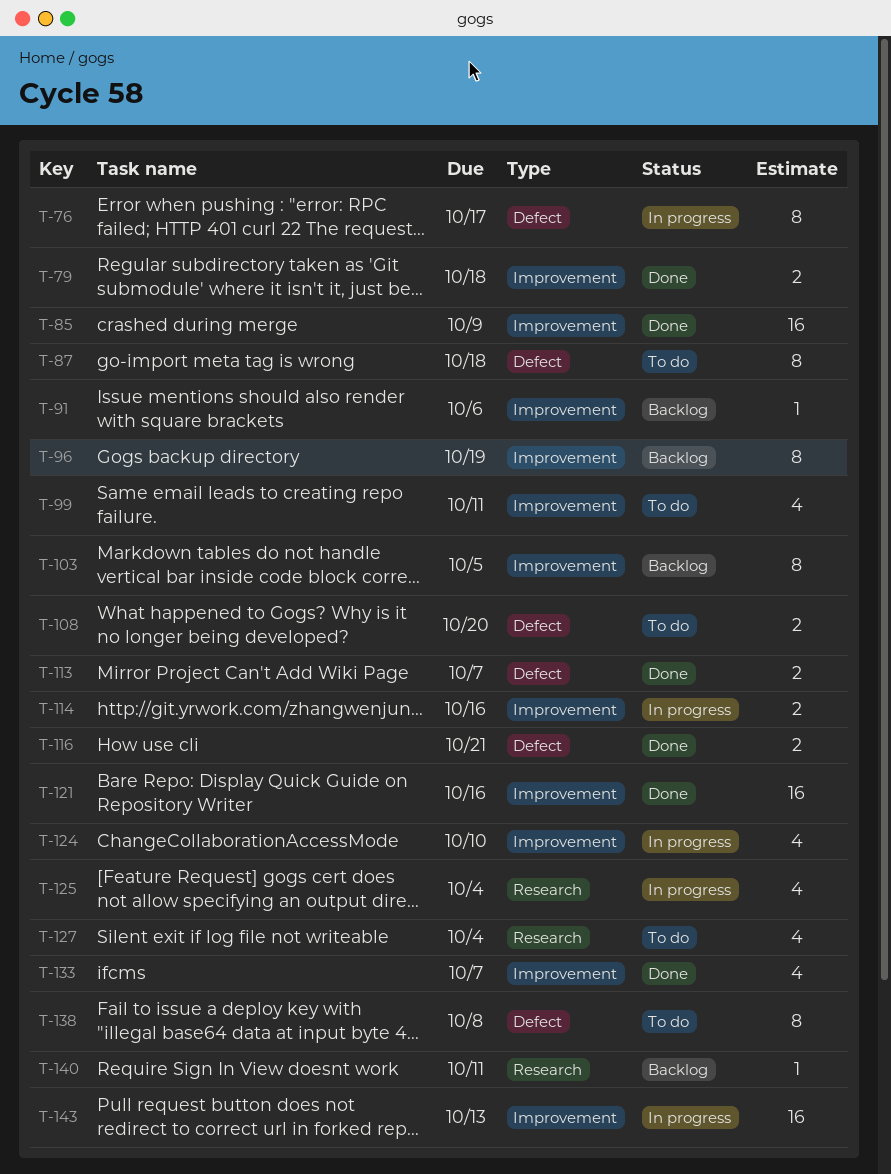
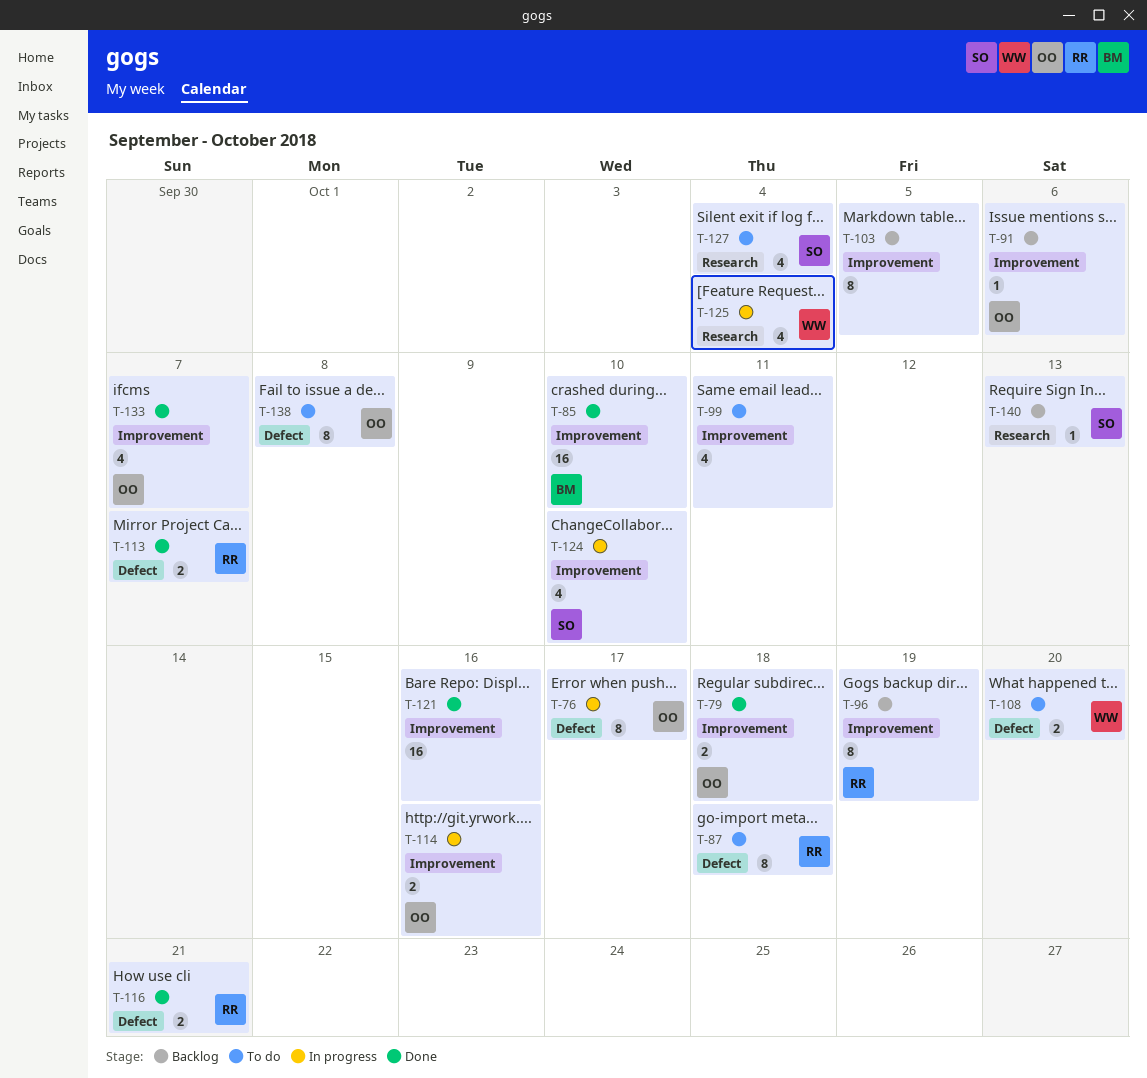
T-85, due: Oct 9 -> Oct 10
T-140, due: Oct 11 -> Oct 13
T-143: present -> none

